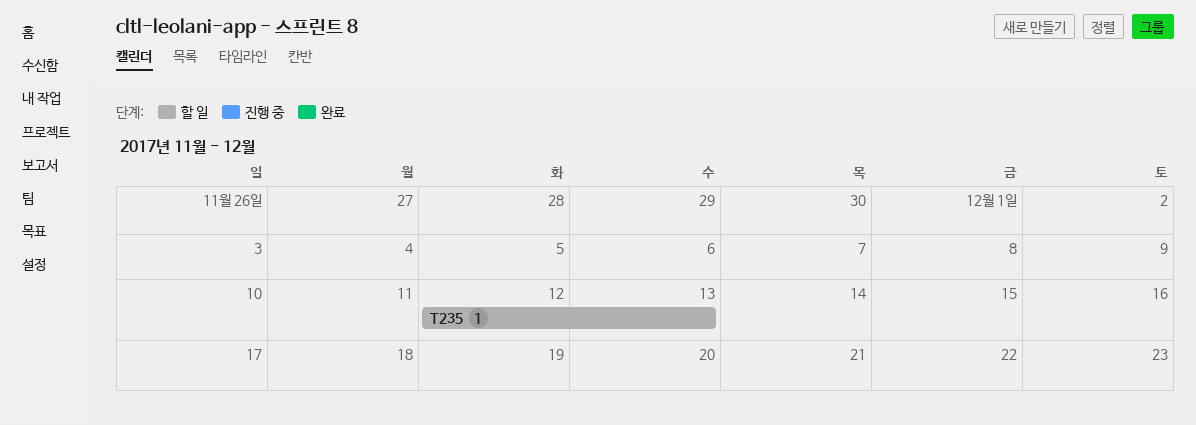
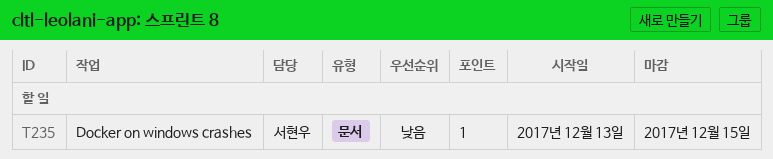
T235, start: Dec 12 -> Dec 13
T235, due: Dec 13 -> Dec 15

